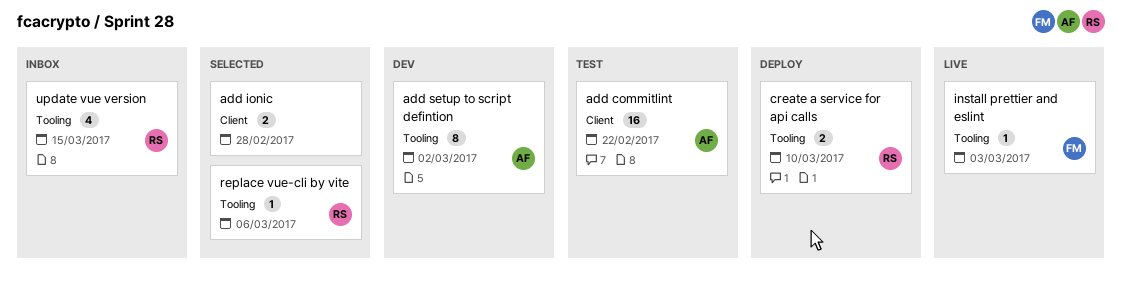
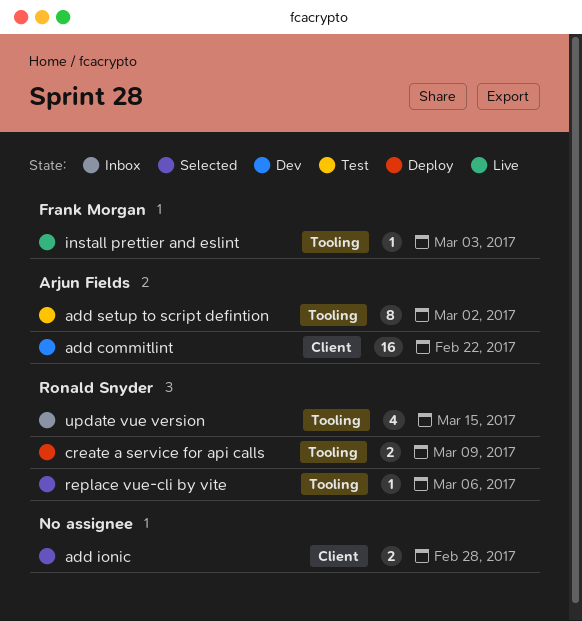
add commitlint, status: Test -> Dev
add setup to script defintion, status: Dev -> Test
create a service for api calls, due: Mar 10 -> Mar 9

